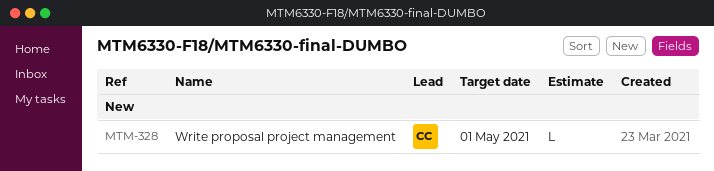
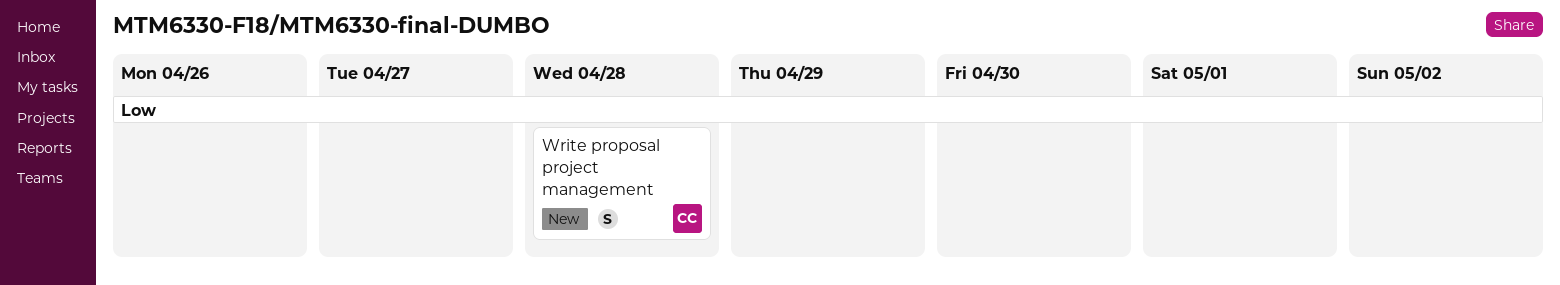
Write proposal project management, estimate: L -> S
Write proposal project management, due: May 1 -> Apr 28

